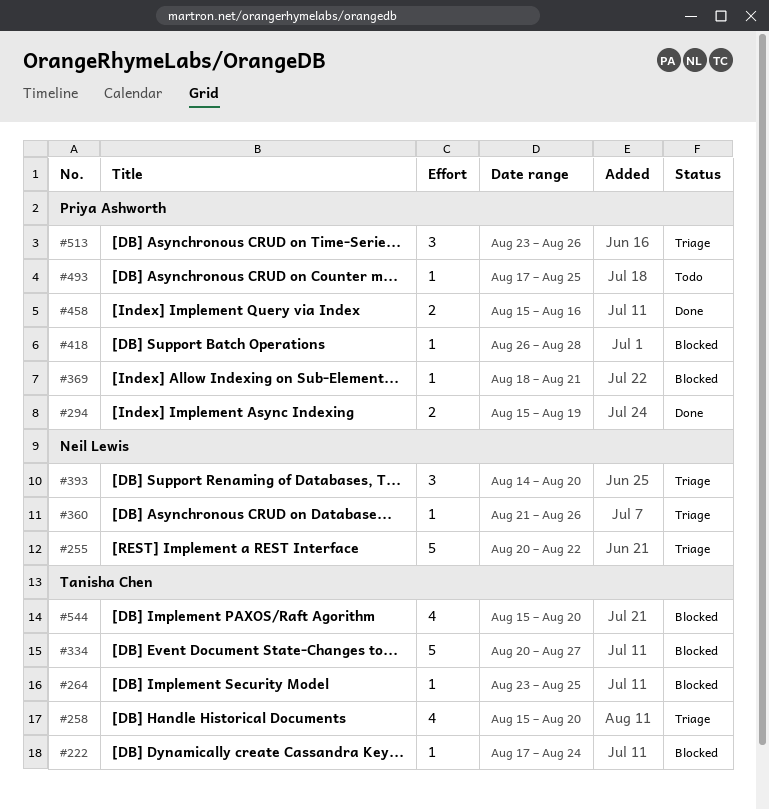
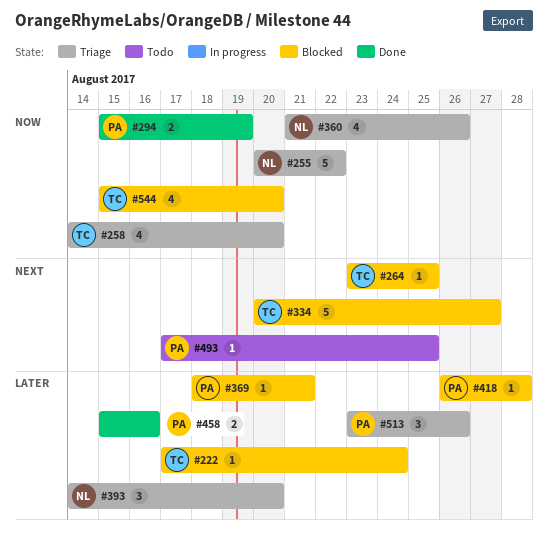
#258, start: Aug 15 -> Aug 14
#360, estimate: 1 -> 4

